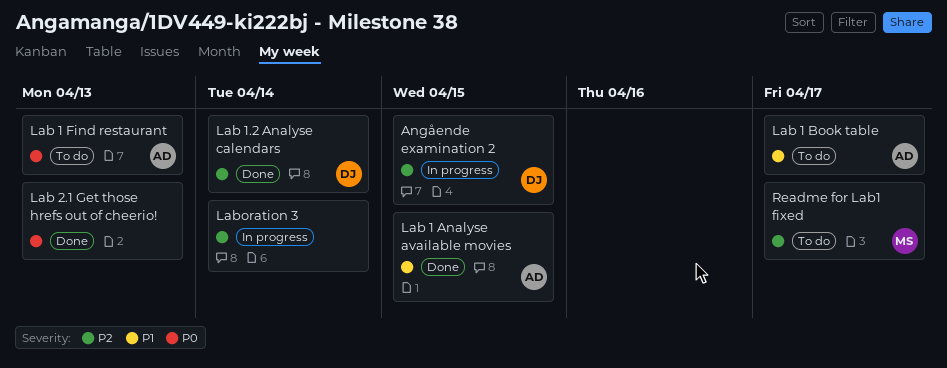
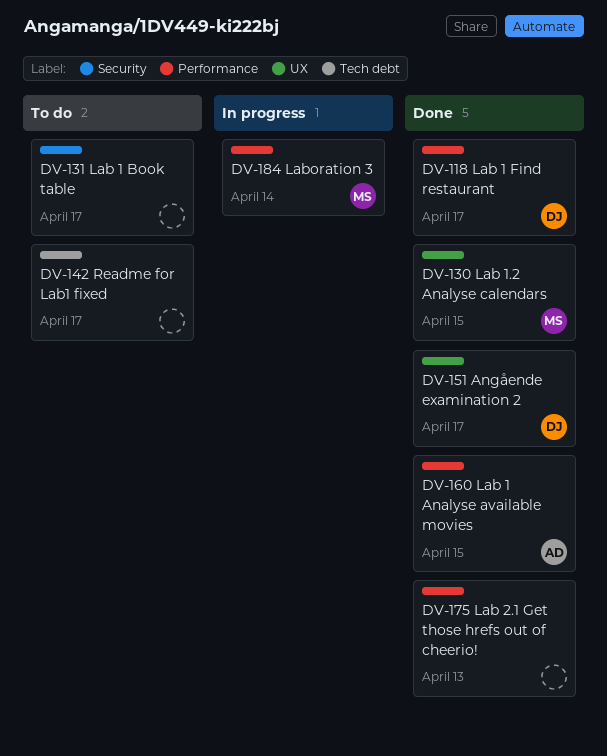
Angående examination 2, status: In progress -> Done
Angående examination 2, due: Apr 15 -> Apr 17
Lab 1 Book table, owner: AD -> none
Lab 1 Find restaurant, status: To do -> Done
Lab 1 Find restaurant, owner: AD -> DJ
Lab 1 Find restaurant, due: Apr 13 -> Apr 17
Lab 1.2 Analyse calendars, owner: DJ -> MS
Lab 1.2 Analyse calendars, due: Apr 14 -> Apr 15
Laboration 3, owner: none -> MS
Readme for Lab1 fixed, owner: MS -> none

